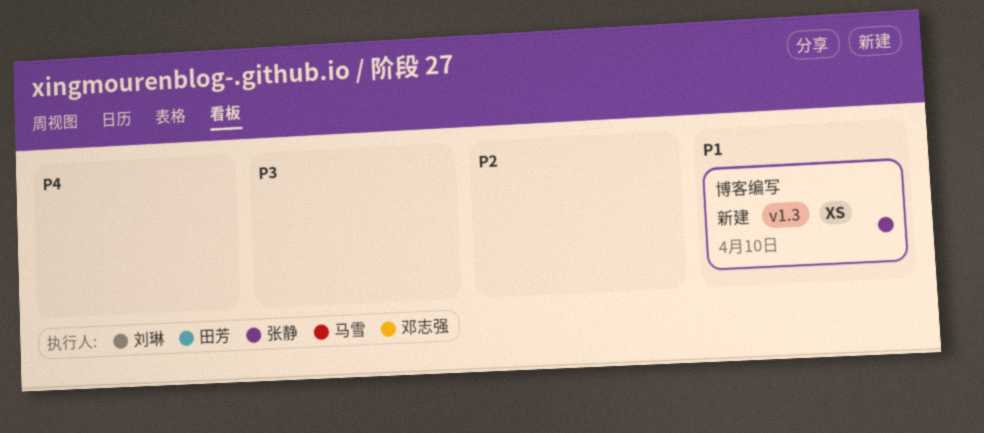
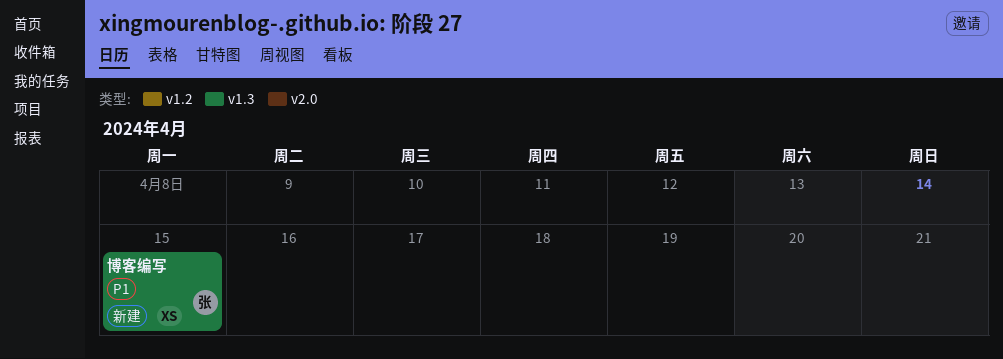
博客编写, due: Apr 10 -> Apr 15

